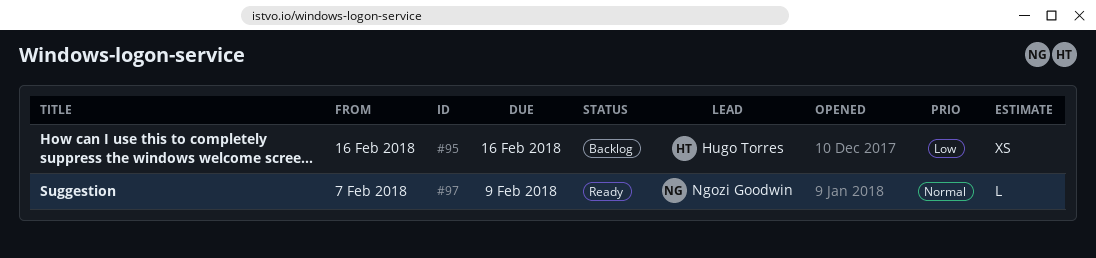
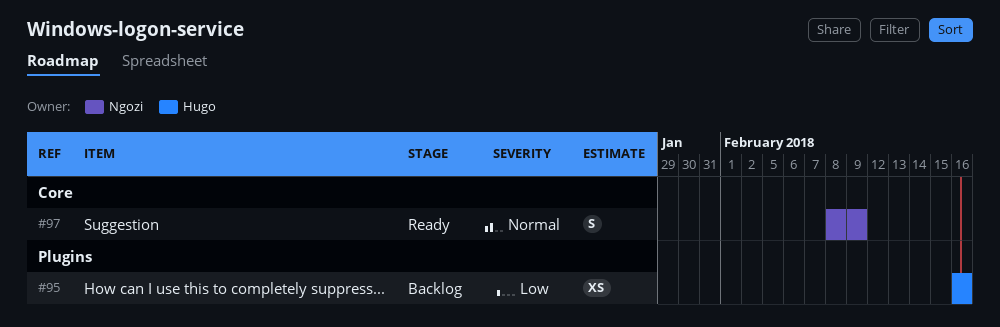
#97, estimate: L -> S
#97, start: Feb 7 -> Feb 8

